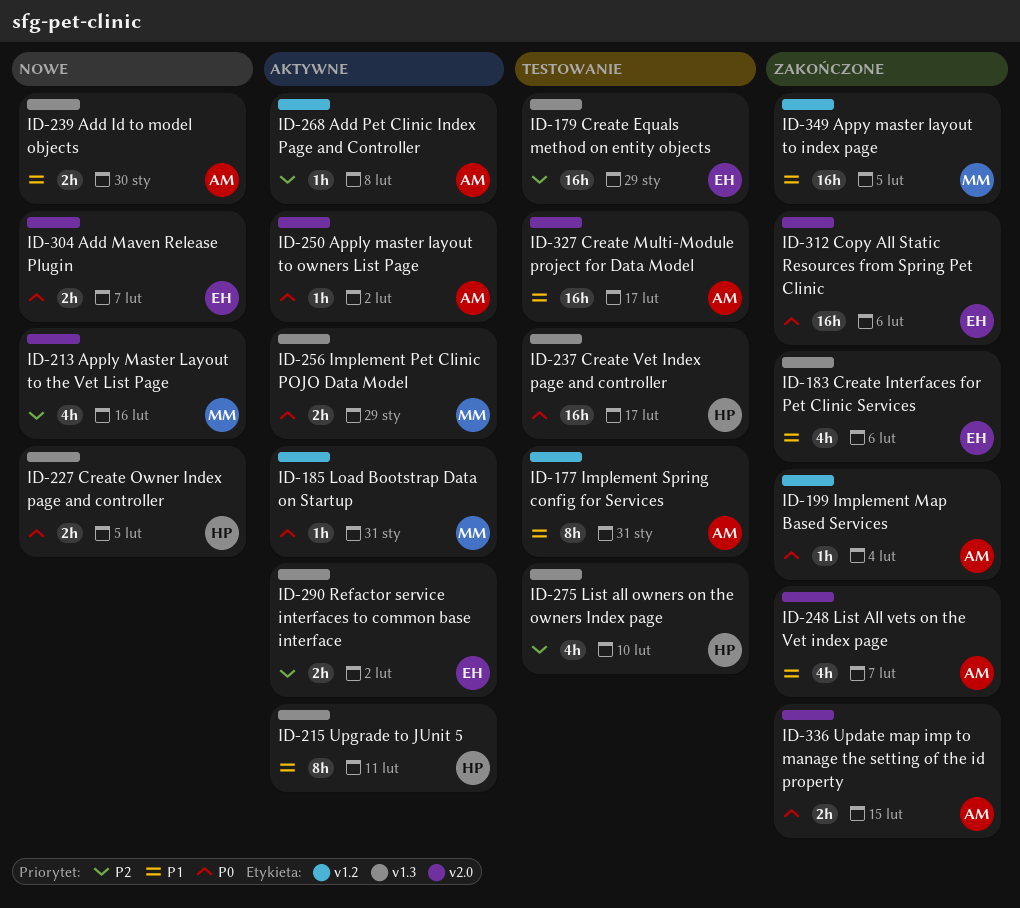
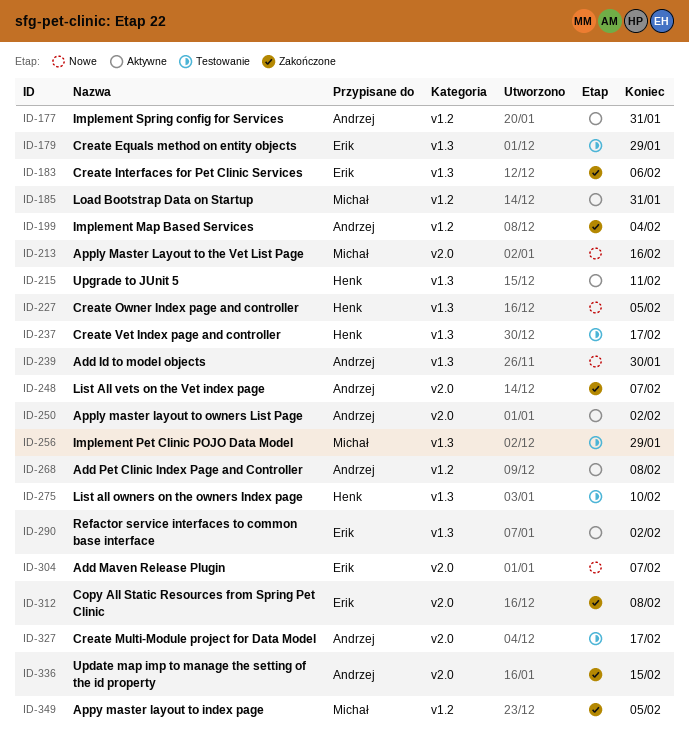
ID-177, status: Testowanie -> Aktywne
ID-256, status: Aktywne -> Testowanie
ID-312, due: Feb 6 -> Feb 8

